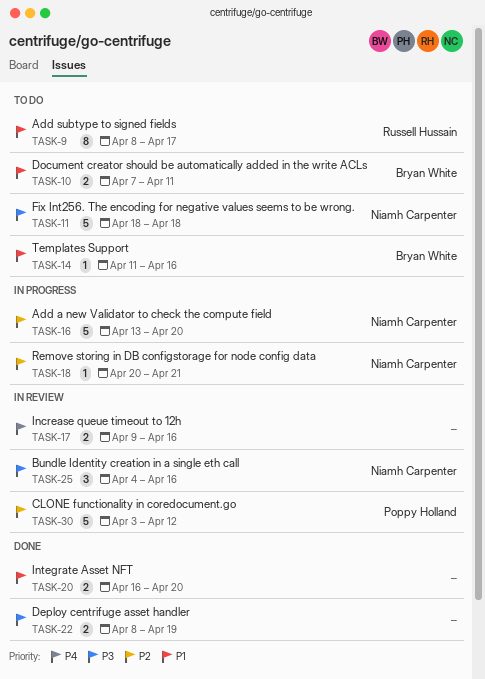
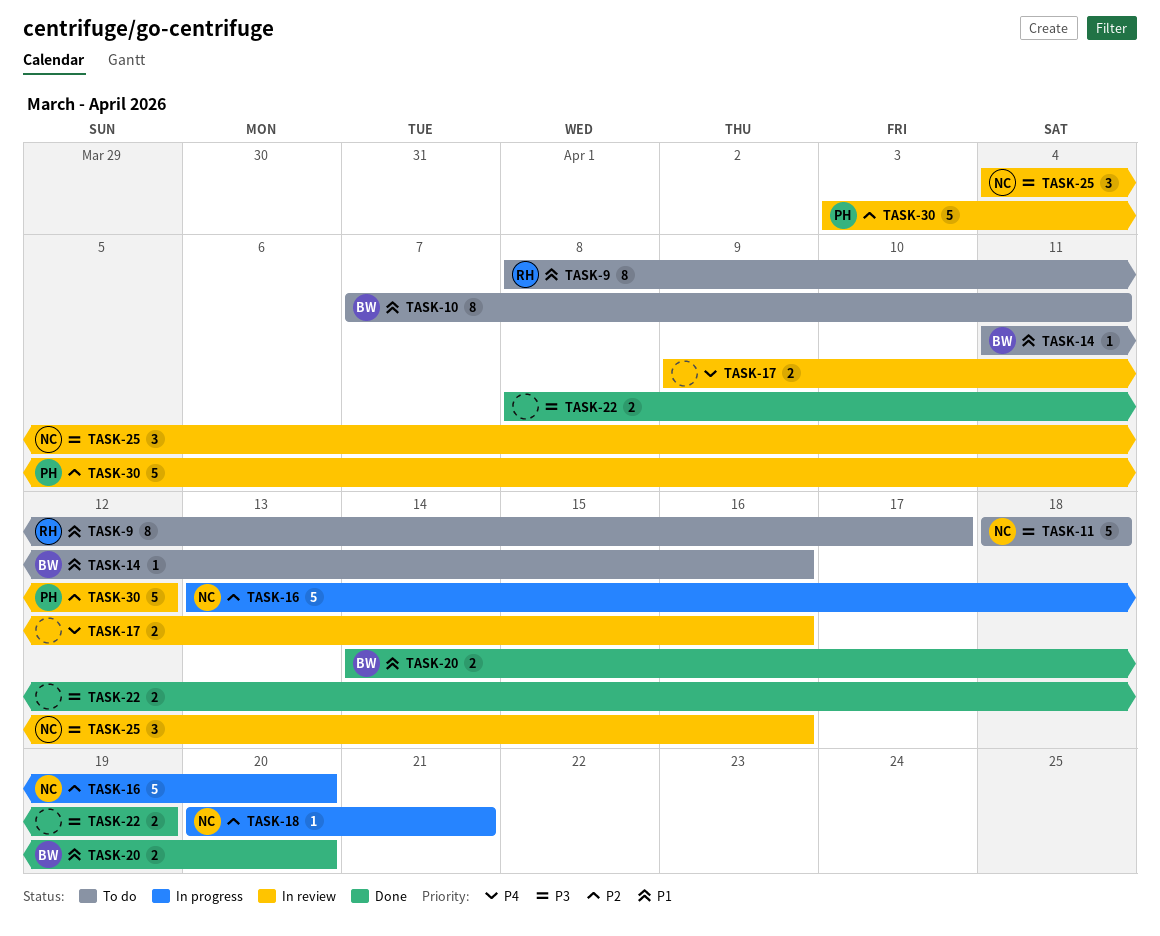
TASK-10, estimate: 2 -> 8
TASK-20, owner: none -> Bryan White
TASK-20, start: Apr 16 -> Apr 14

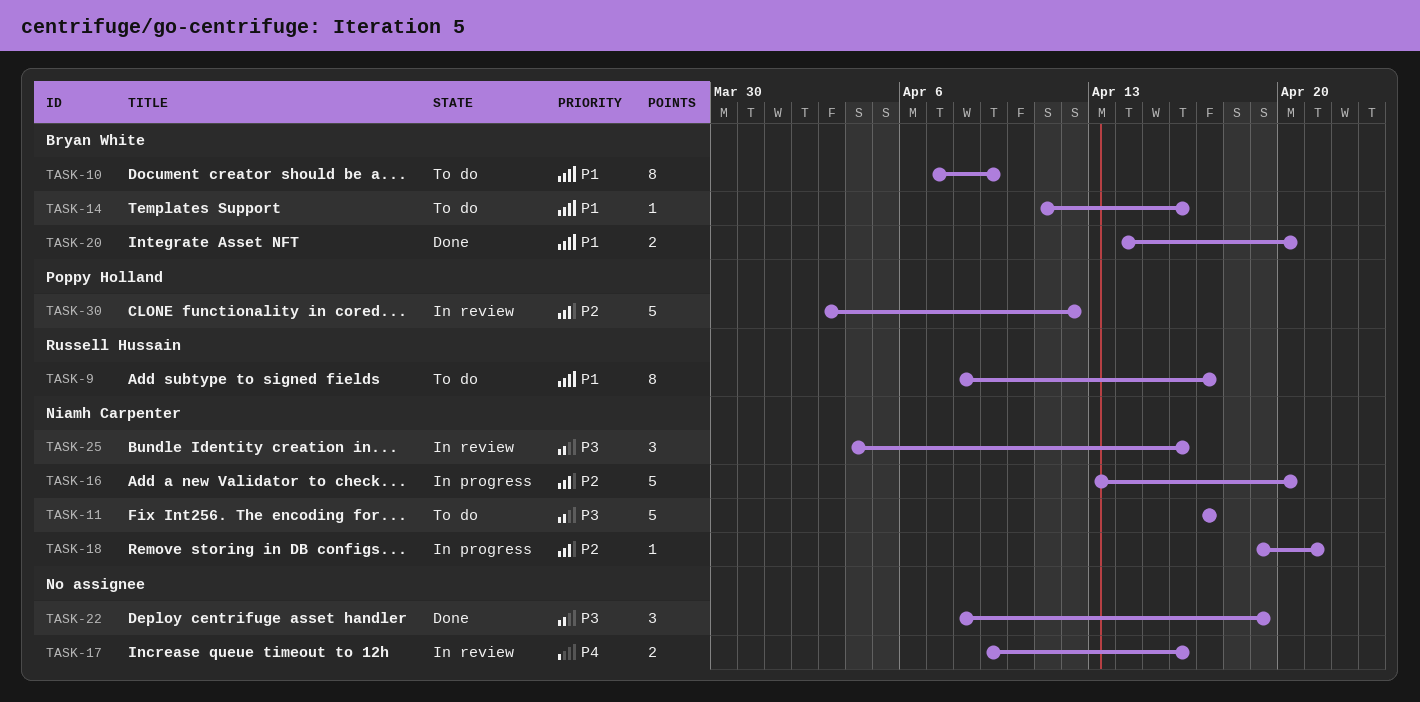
TASK-10, due: Apr 11 -> Apr 9
TASK-11, start: Apr 18 -> Apr 17
TASK-11, due: Apr 18 -> Apr 17
TASK-18, start: Apr 20 -> Apr 19
TASK-22, estimate: 2 -> 3

